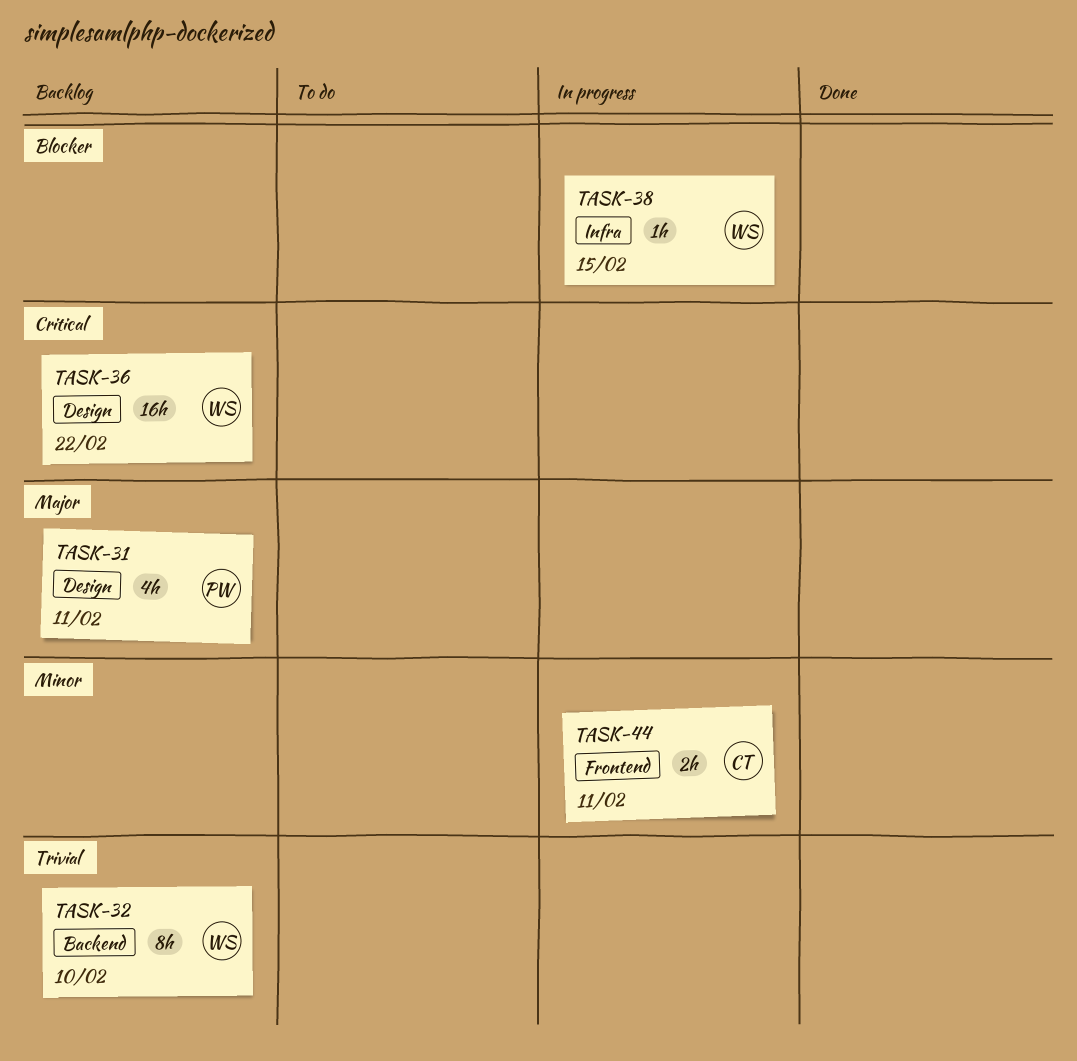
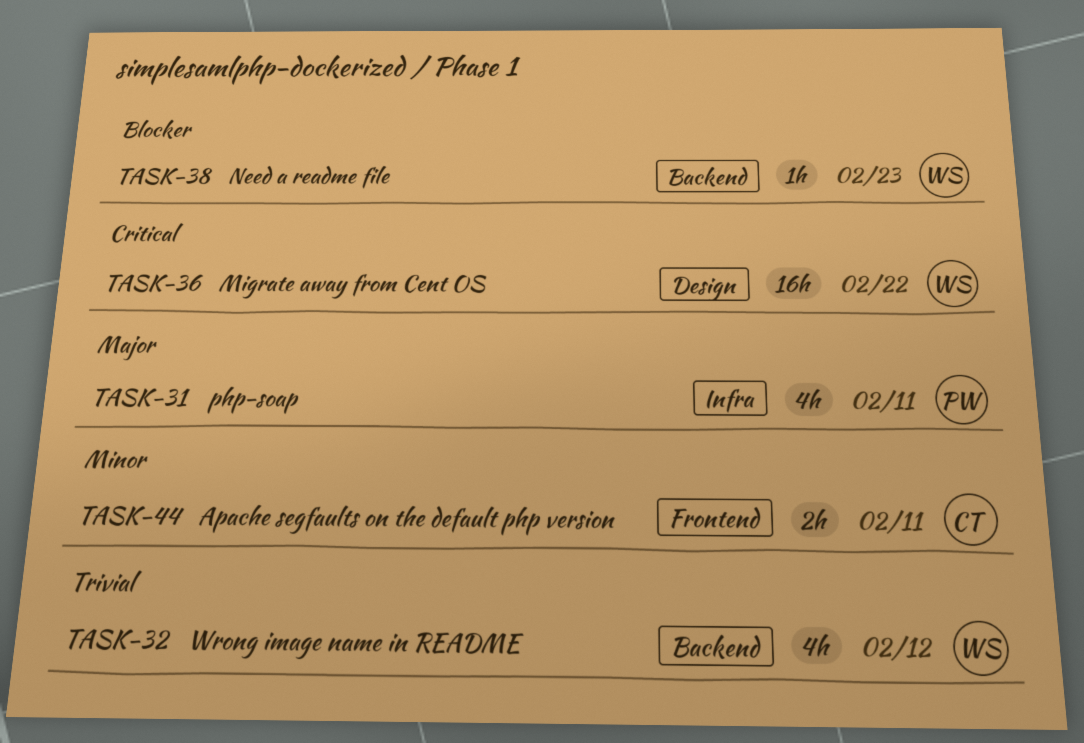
TASK-31, label: Design -> Infra
TASK-32, estimate: 8h -> 4h
TASK-32, due: Feb 10 -> Feb 12
TASK-38, label: Infra -> Backend
TASK-38, due: Feb 15 -> Feb 23

